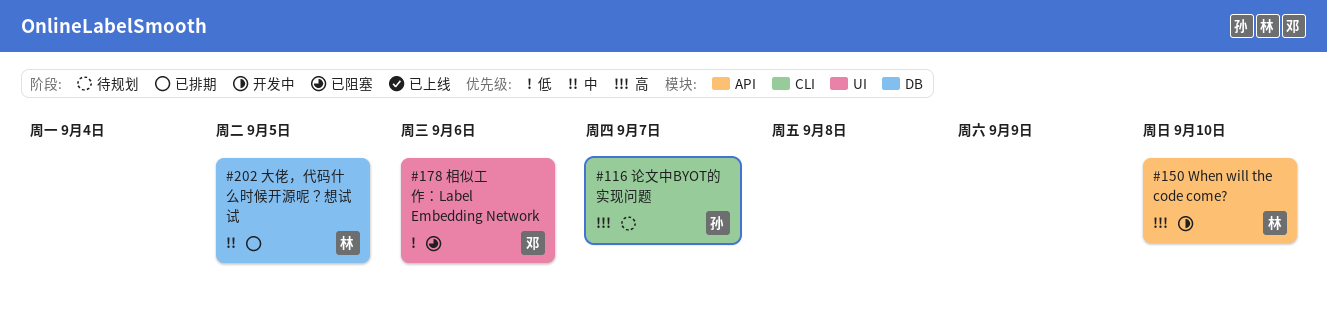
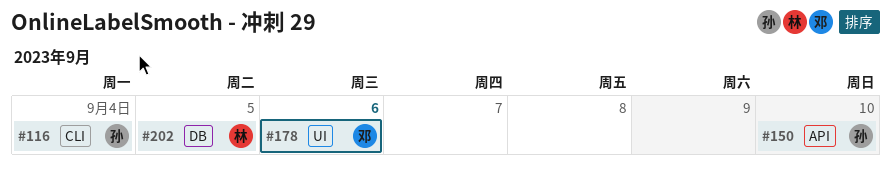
#116, due: Sep 7 -> Sep 4
#150, owner: 林 -> 孙

